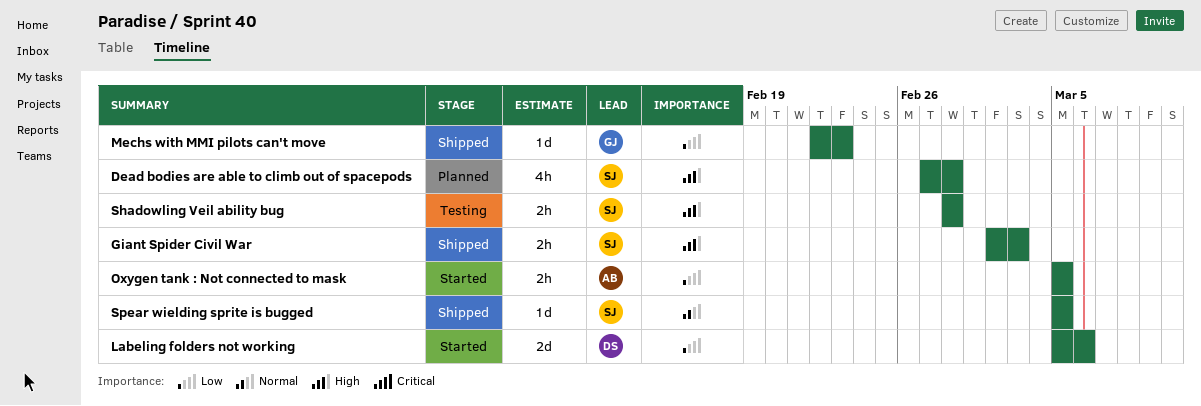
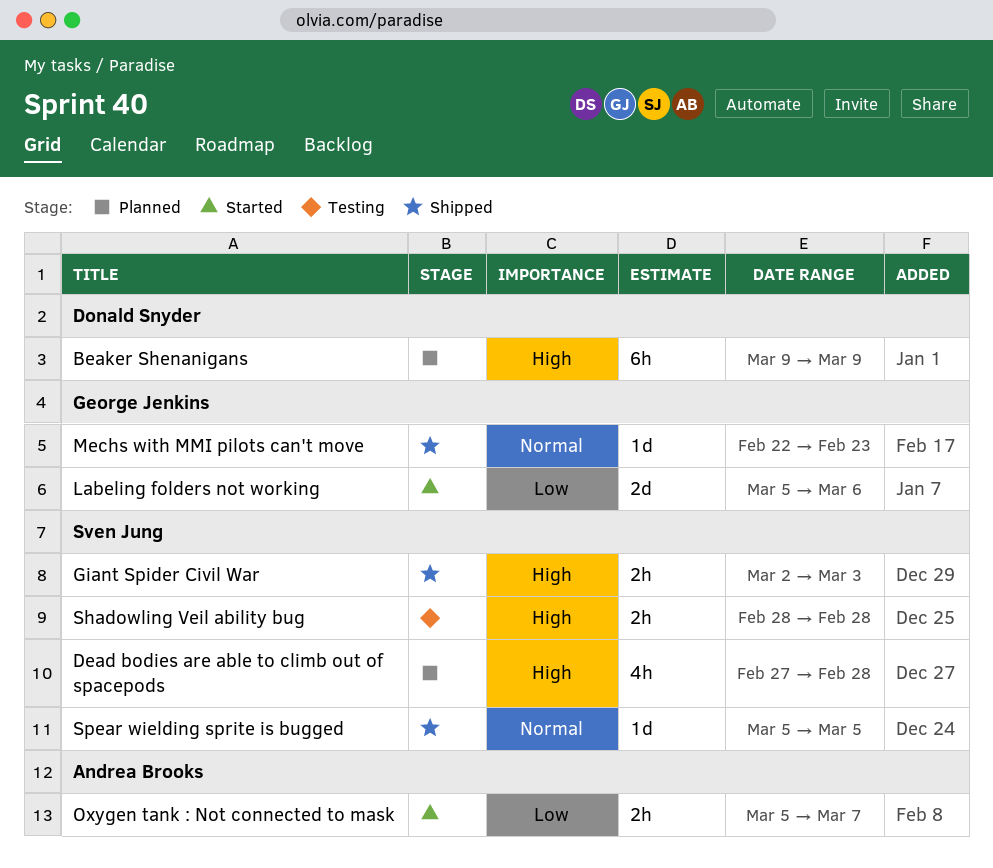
Beaker Shenanigans: none -> present
Labeling folders not working, owner: Donald Snyder -> George Jenkins
Mechs with MMI pilots can't move, priority: Low -> Normal
Oxygen tank : Not connected to mask, due: Mar 5 -> Mar 7

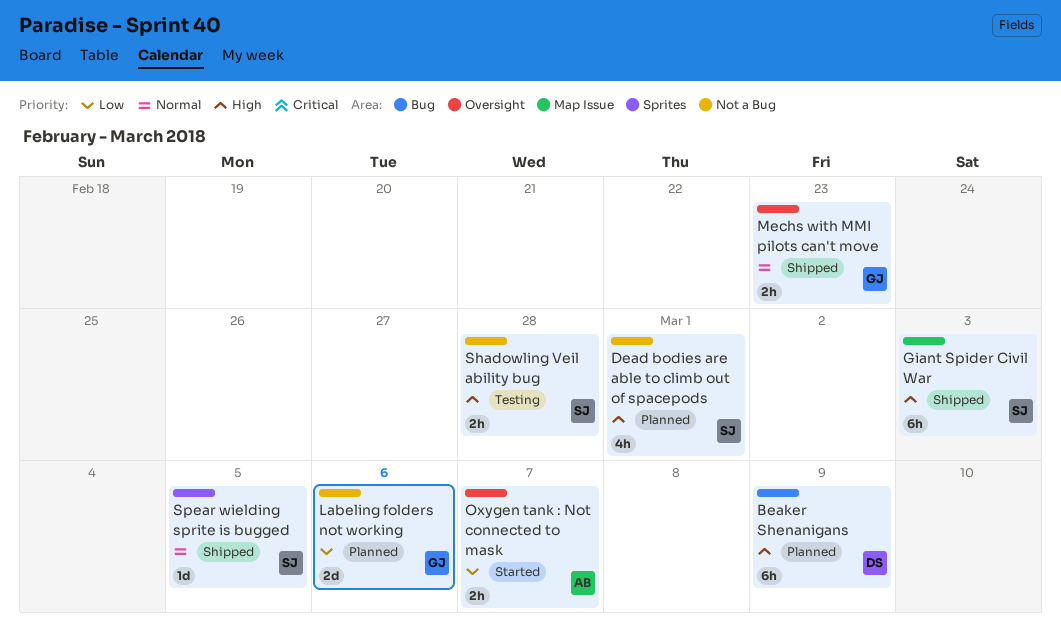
Dead bodies are able to climb out of spacepods, due: Feb 28 -> Mar 1
Giant Spider Civil War, estimate: 2h -> 6h
Labeling folders not working, status: Started -> Planned
Mechs with MMI pilots can't move, estimate: 1d -> 2h

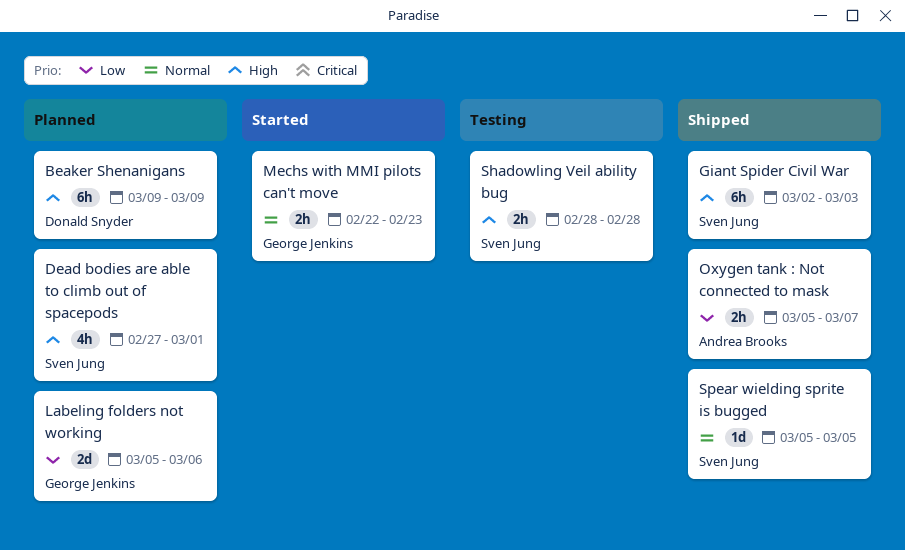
Mechs with MMI pilots can't move, status: Shipped -> Started
Oxygen tank : Not connected to mask, status: Started -> Shipped

